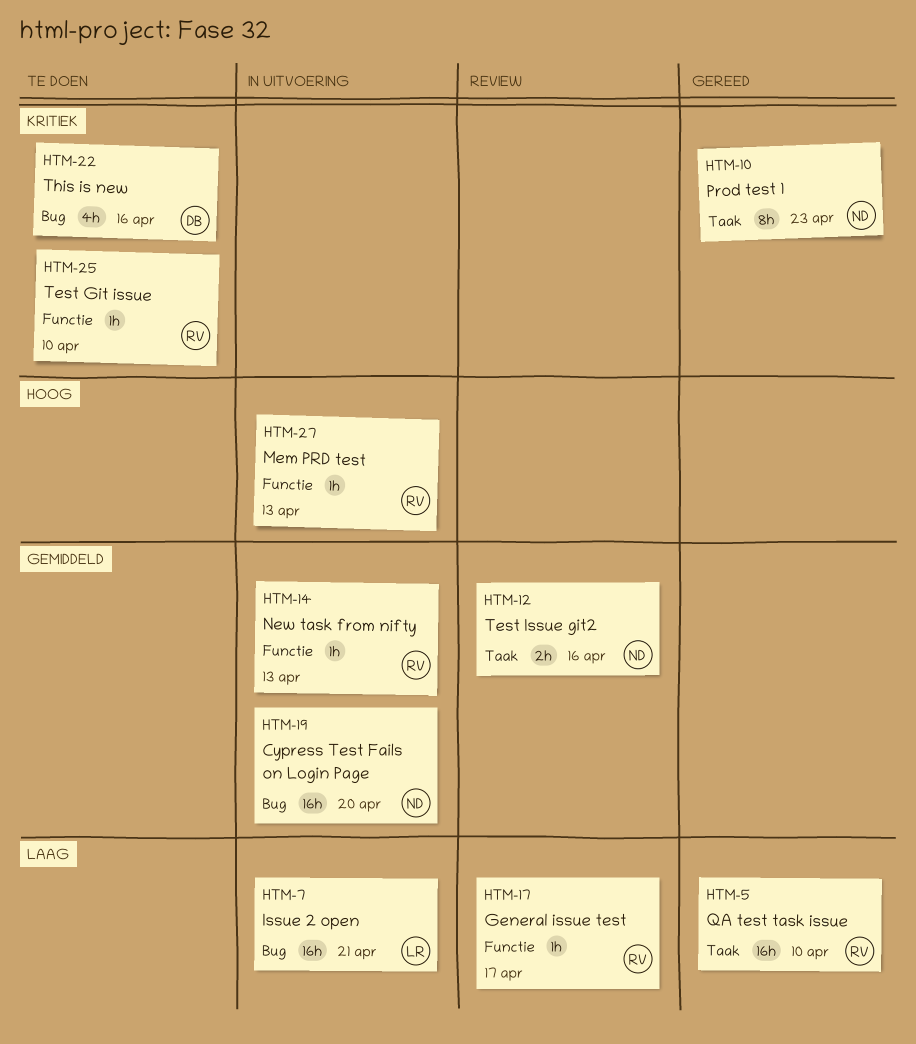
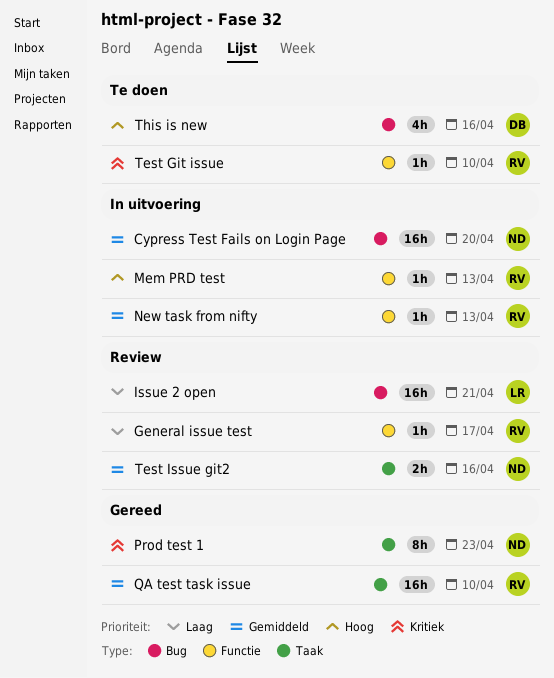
Issue 2 open, status: In uitvoering -> Review
QA test task issue, priority: Laag -> Gemiddeld
This is new, priority: Kritiek -> Hoog

